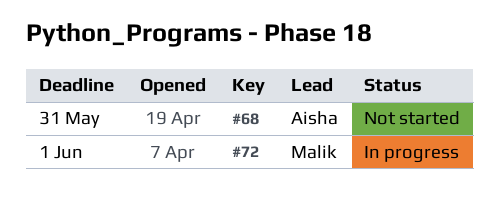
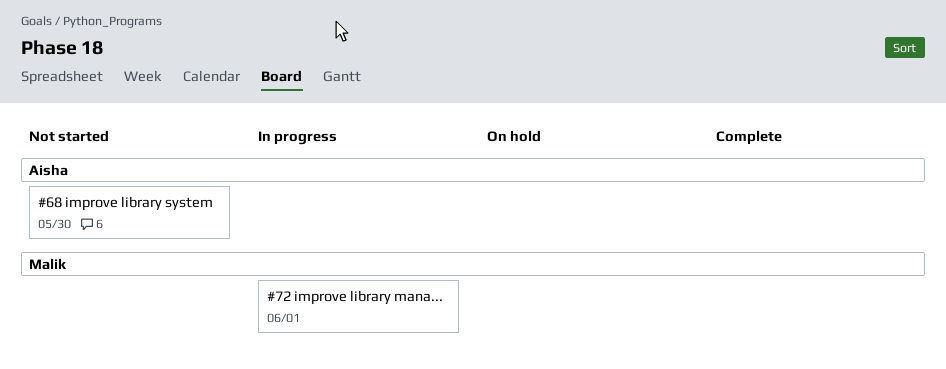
#68, due: May 31 -> May 30

